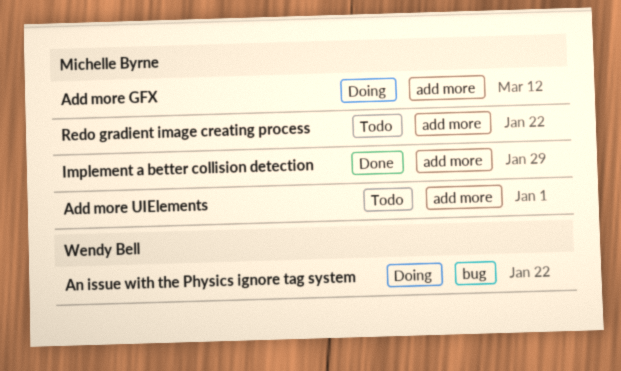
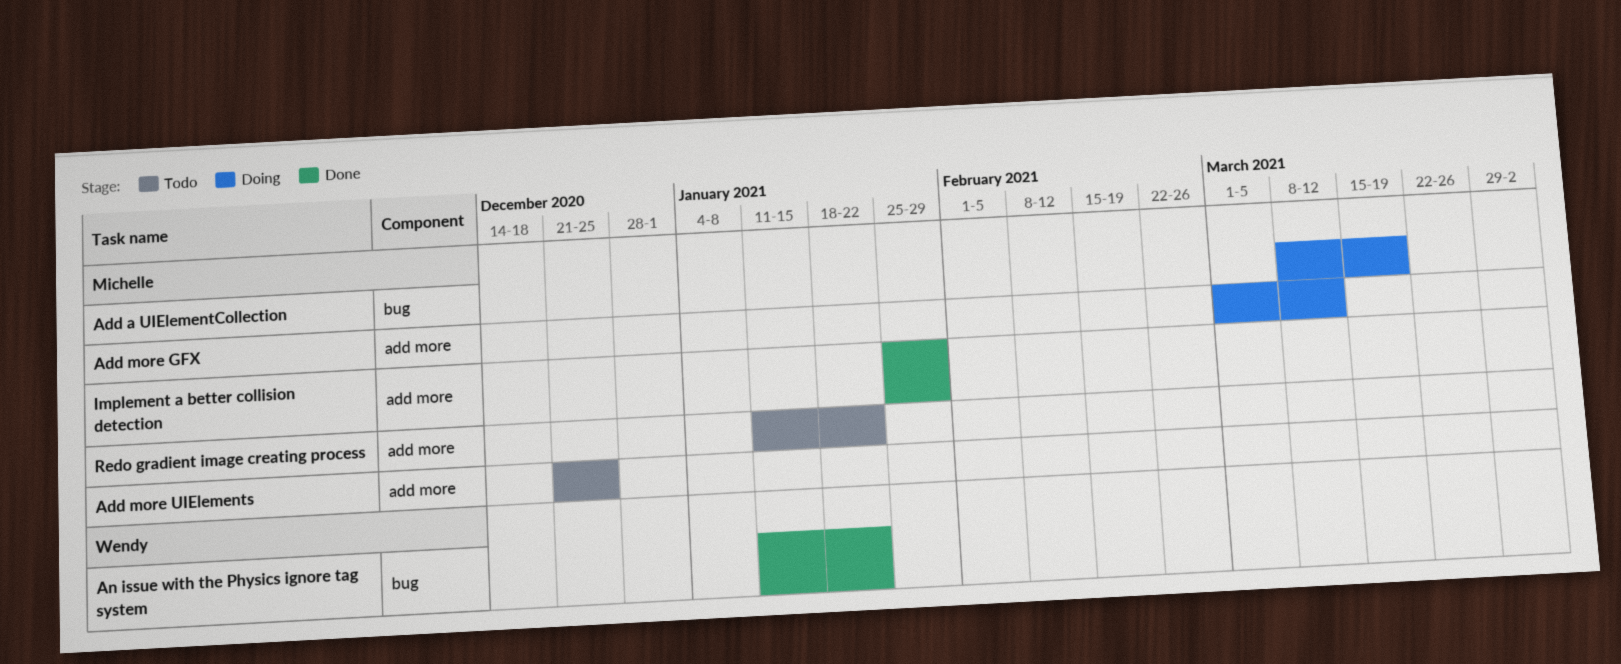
Add a UIElementCollection: none -> present
Add more UIElements, due: Jan 1 -> Dec 25
An issue with the Physics ignore tag system, status: Doing -> Done

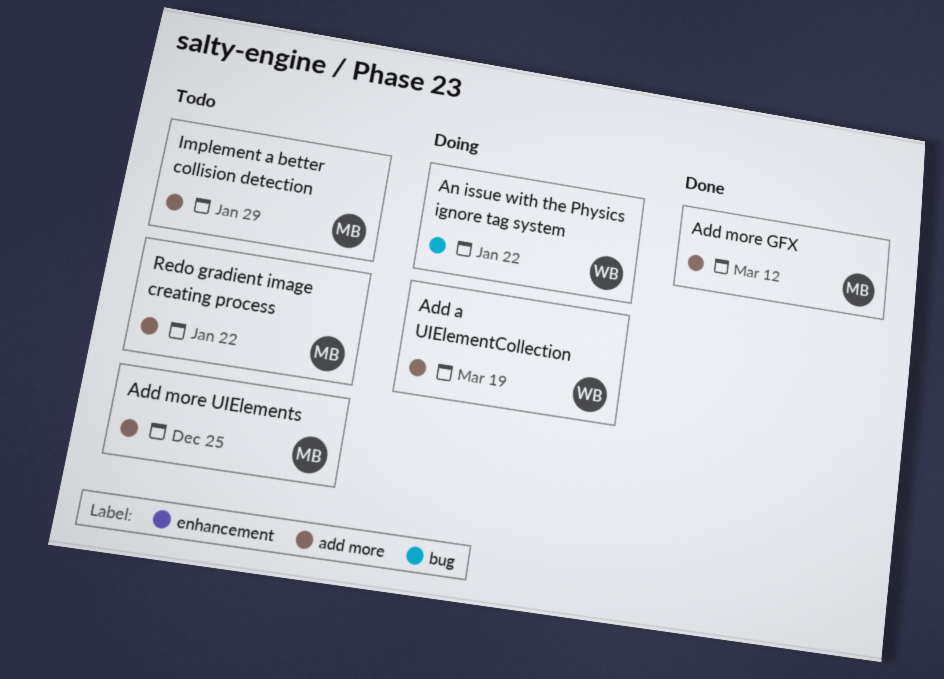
Add a UIElementCollection, owner: Michelle -> Wendy
Add a UIElementCollection, label: bug -> add more
Add more GFX, status: Doing -> Done
An issue with the Physics ignore tag system, status: Done -> Doing
Implement a better collision detection, status: Done -> Todo

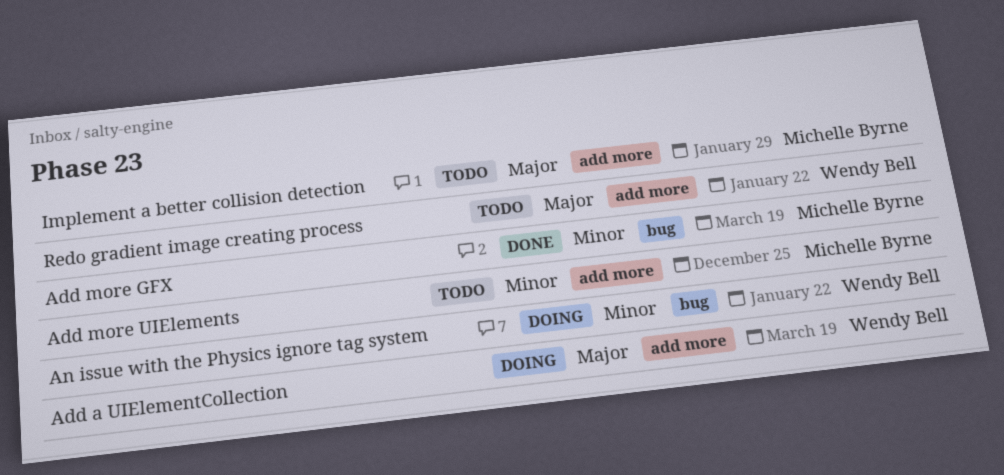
Add more GFX, label: add more -> bug
Add more GFX, due: Mar 12 -> Mar 19
Redo gradient image creating process, owner: Michelle Byrne -> Wendy Bell

